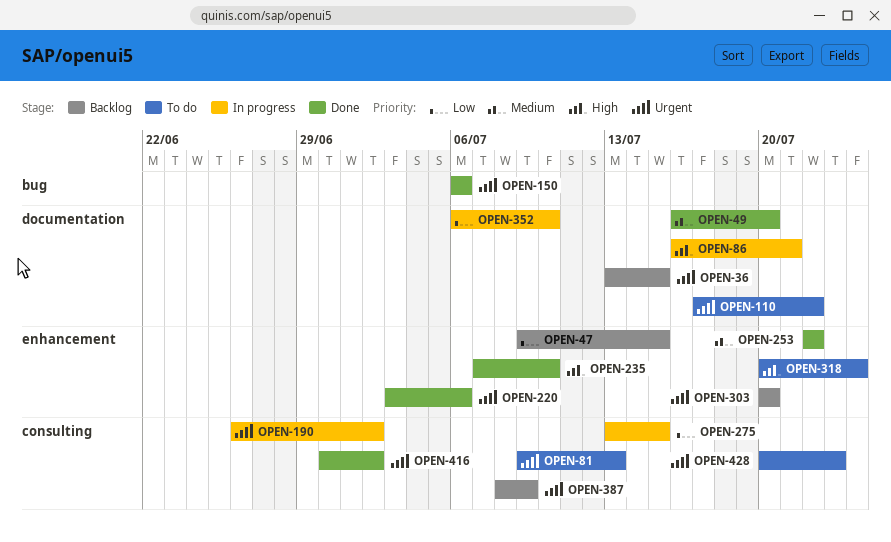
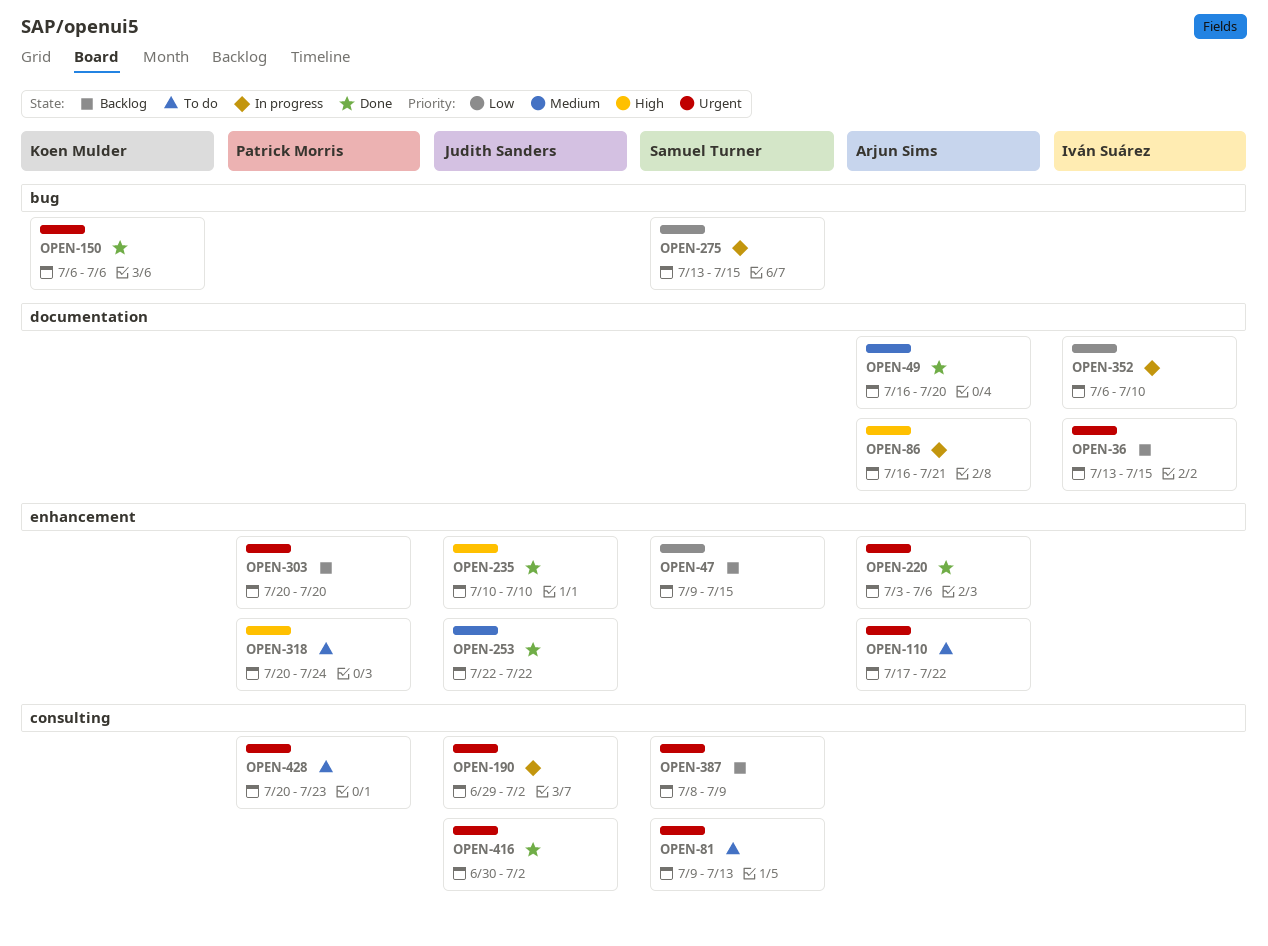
OPEN-110, label: documentation -> enhancement
OPEN-190, start: Jun 26 -> Jun 29
OPEN-235, start: Jul 7 -> Jul 10
OPEN-275, label: consulting -> bug

